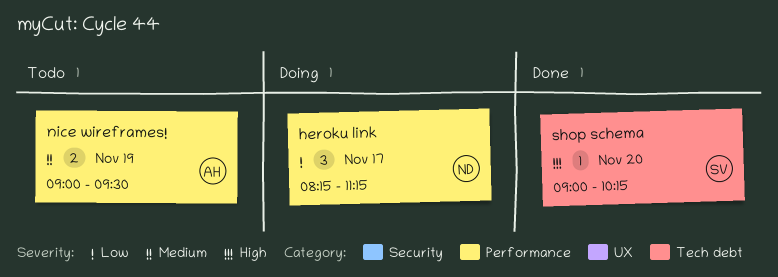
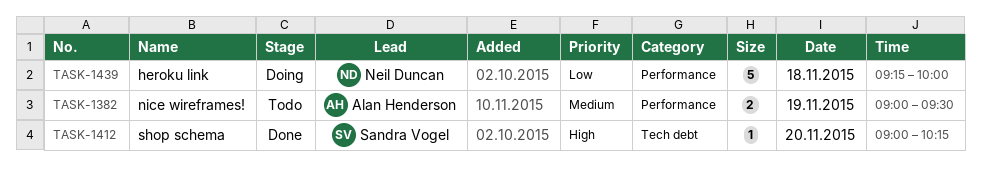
heroku link, estimate: 3 -> 5
heroku link, day: Nov 17 -> Nov 18
heroku link, begins: 08:15 -> 09:15
heroku link, ends: 11:15 -> 10:00

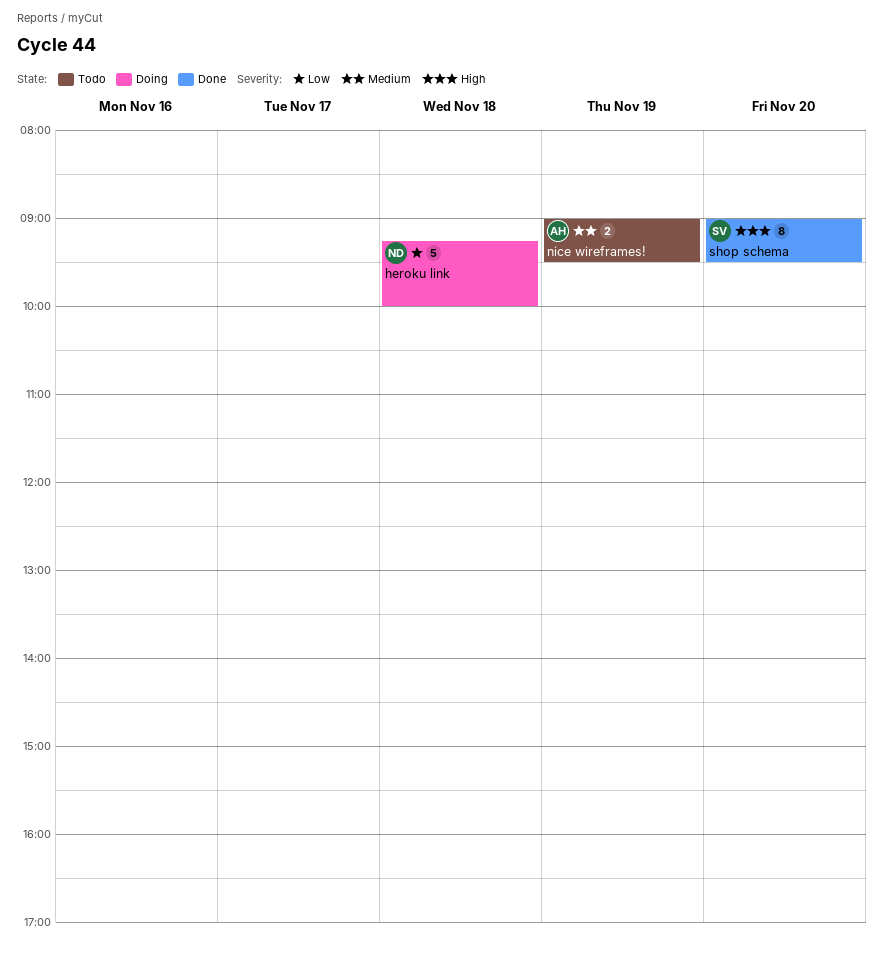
shop schema, estimate: 1 -> 8
shop schema, ends: 10:15 -> 09:30

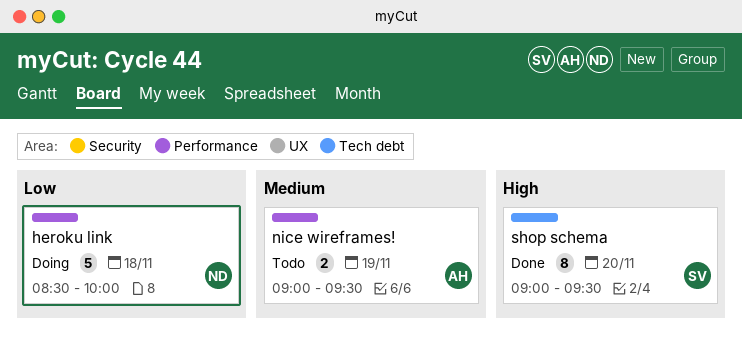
heroku link, begins: 09:15 -> 08:30

